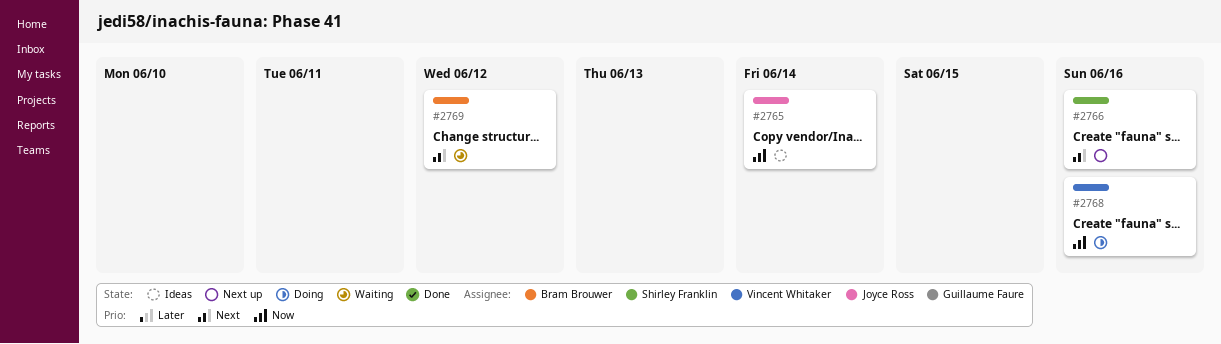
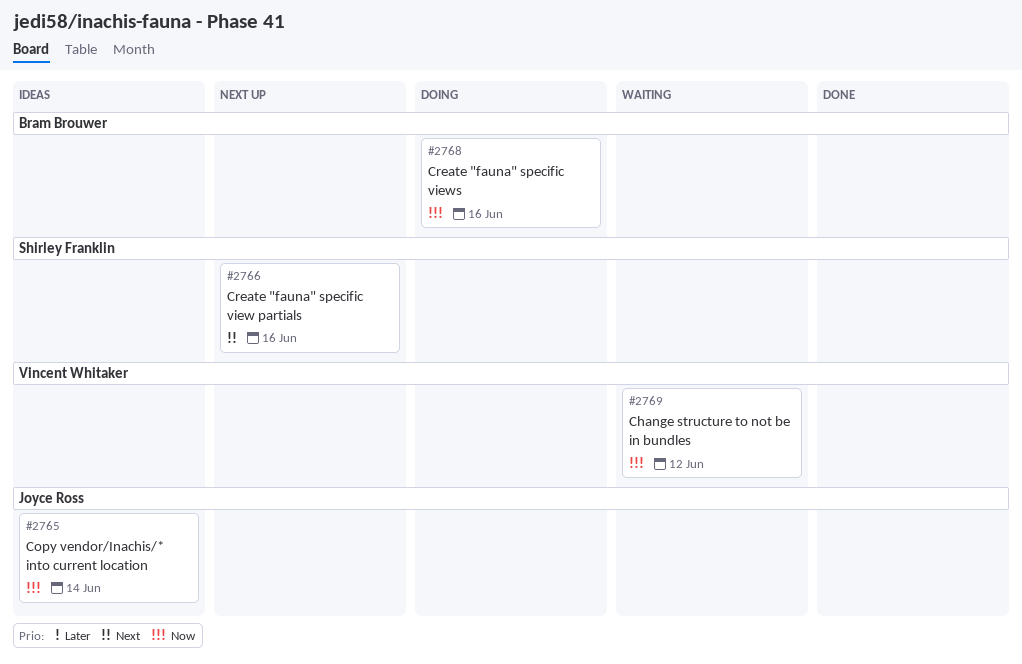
#2768, owner: Vincent Whitaker -> Bram Brouwer
#2769, owner: Bram Brouwer -> Vincent Whitaker
#2769, priority: Next -> Now

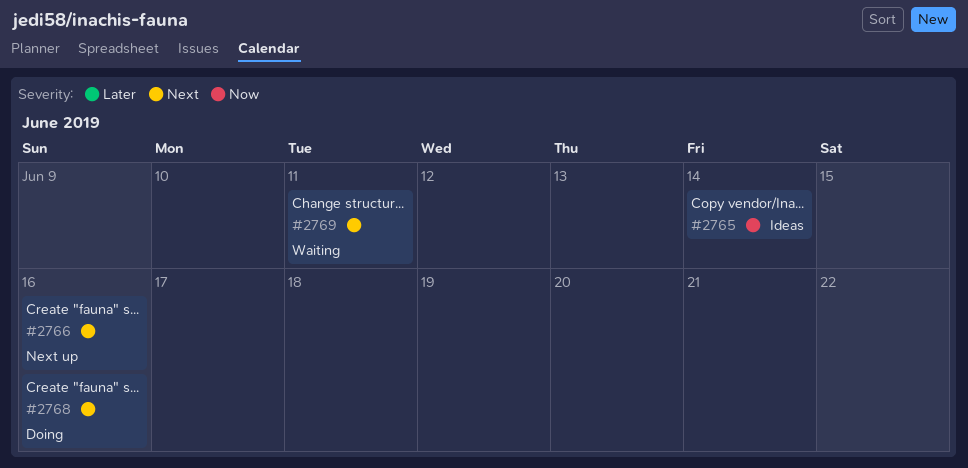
#2768, priority: Now -> Next
#2769, priority: Now -> Next
#2769, due: Jun 12 -> Jun 11

